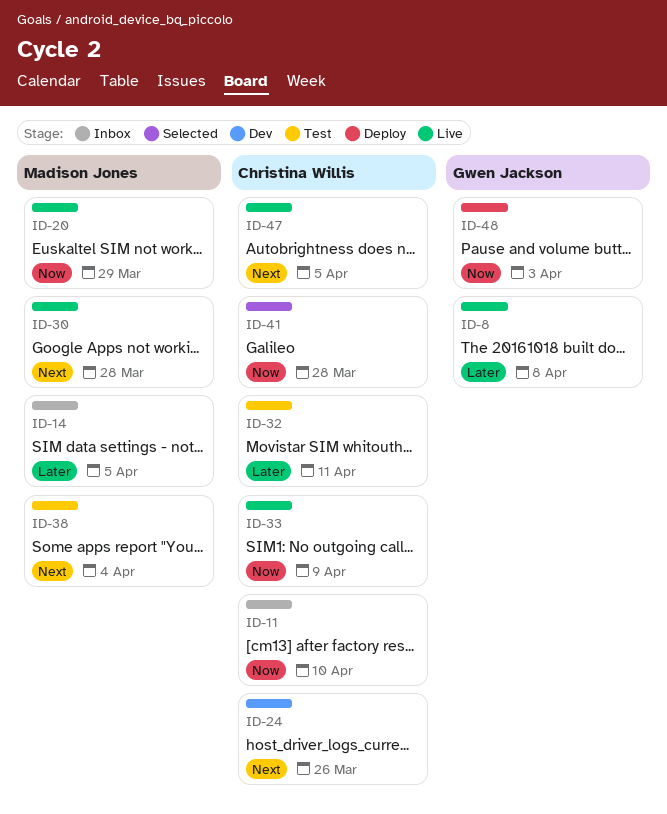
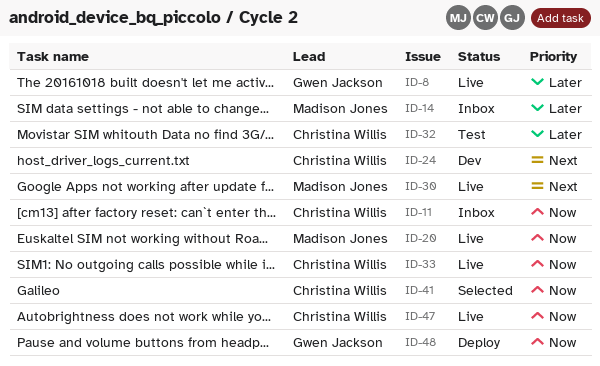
ID-38: present -> none
ID-47, priority: Next -> Now

